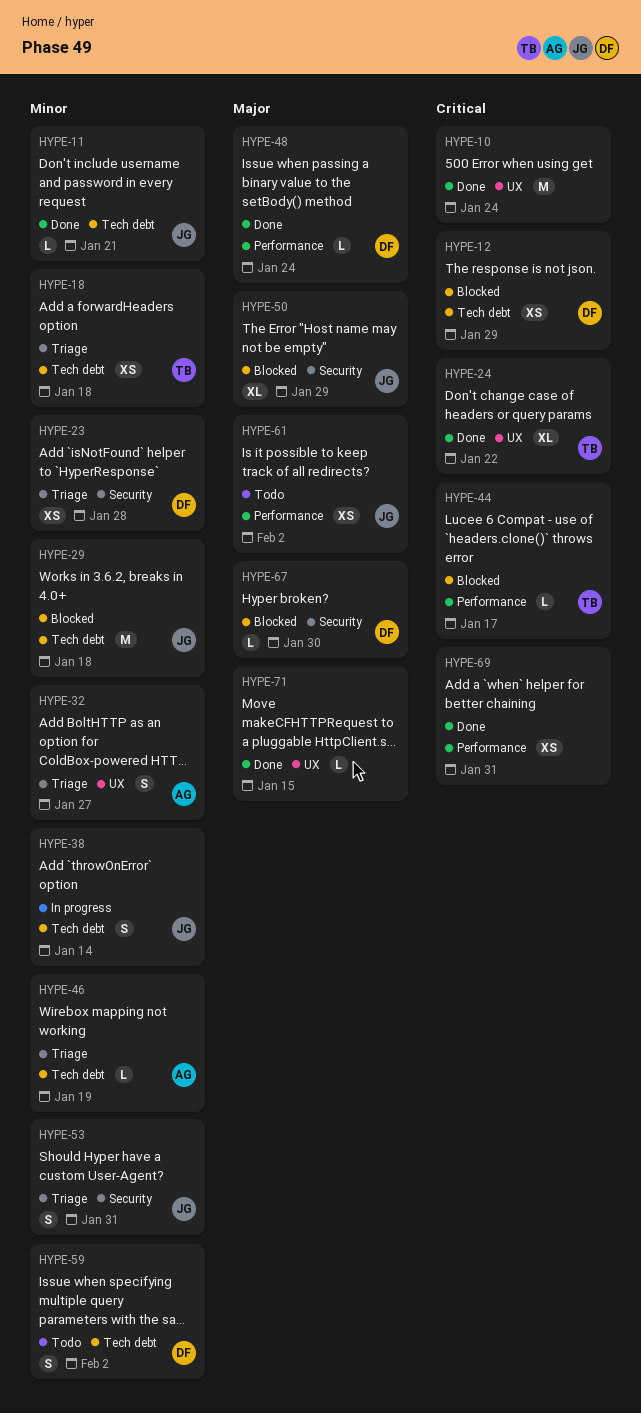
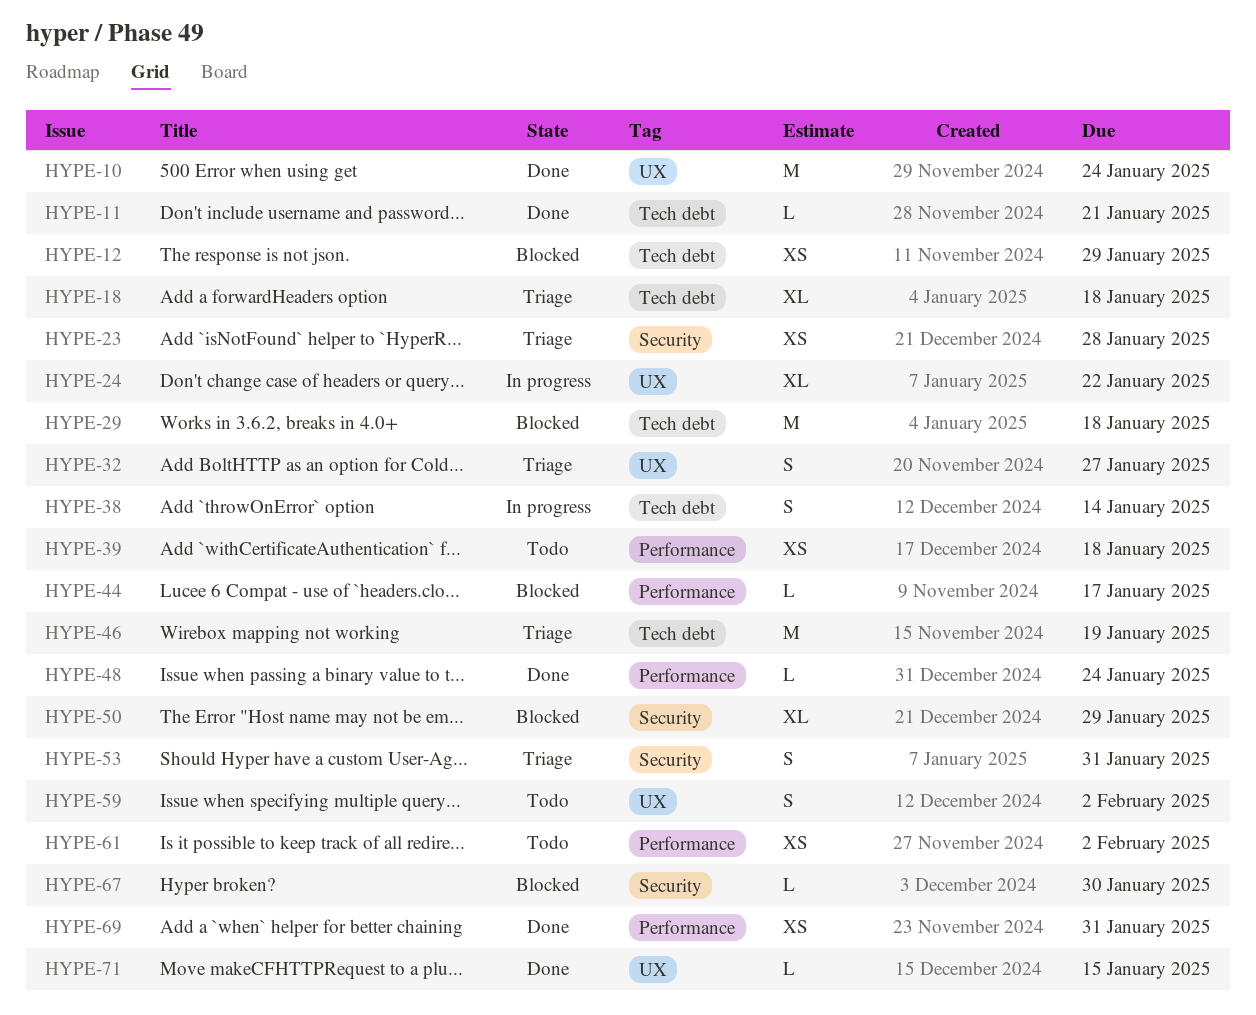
HYPE-18, estimate: XS -> XL
HYPE-24, status: Done -> In progress
HYPE-39: none -> present
HYPE-46, estimate: L -> M
HYPE-59, label: Tech debt -> UX

